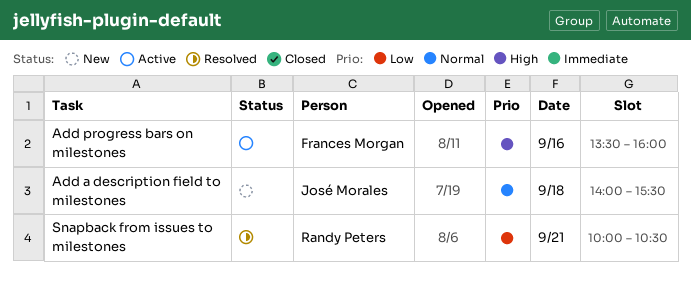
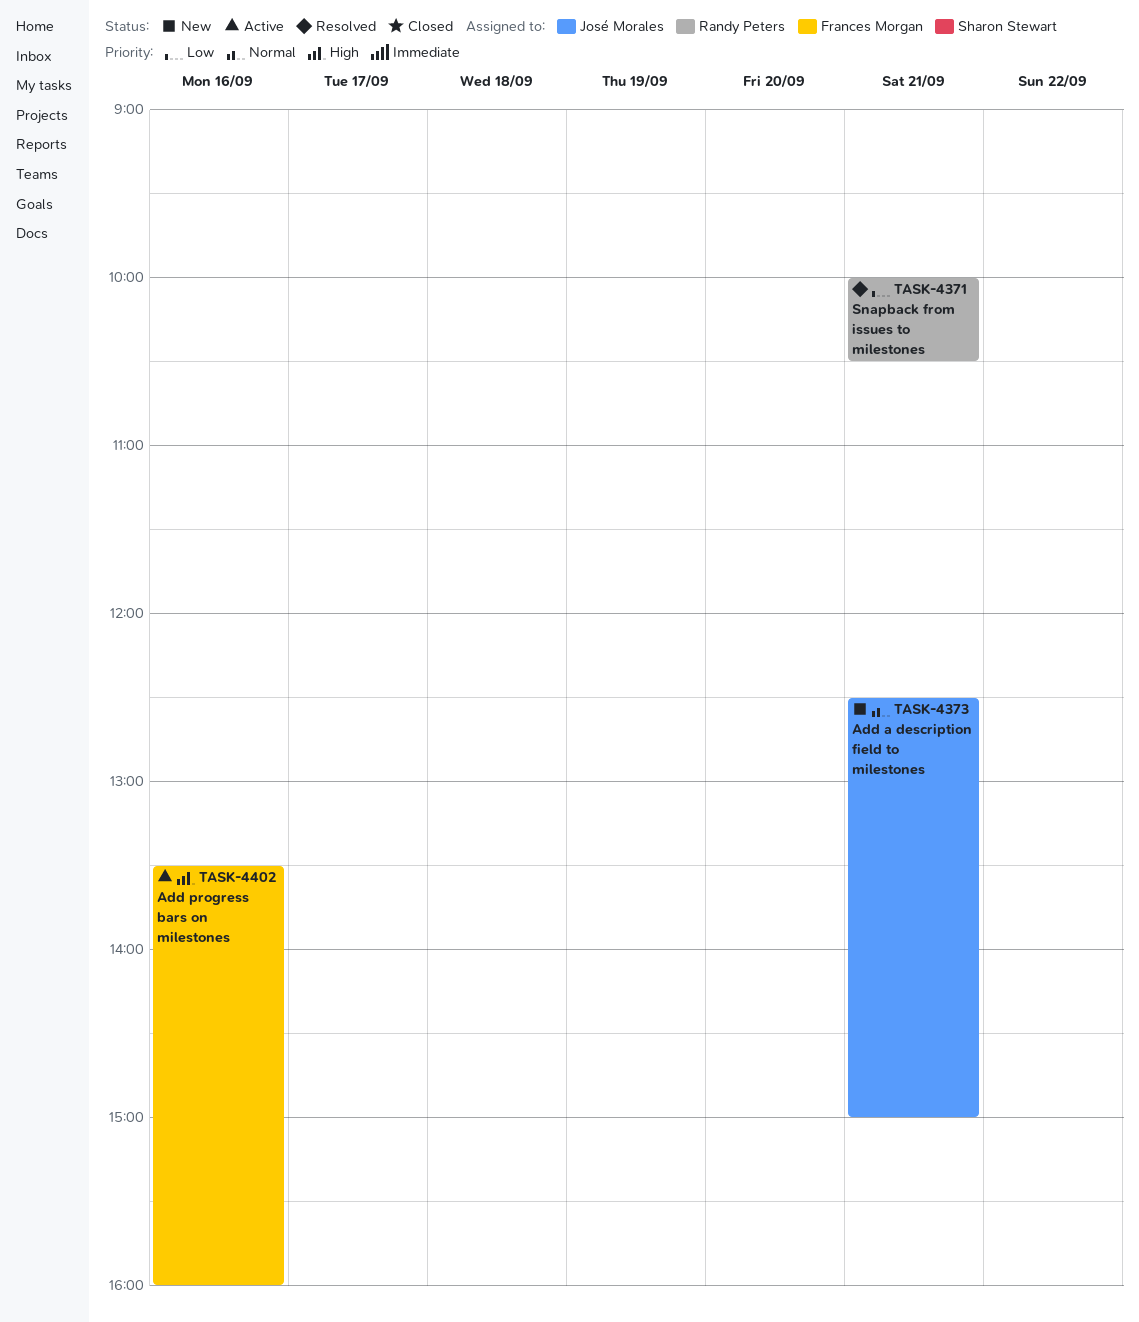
Add a description field to milestones, day: Sep 18 -> Sep 21
Add a description field to milestones, begins: 14:00 -> 12:30
Add a description field to milestones, ends: 15:30 -> 15:00

